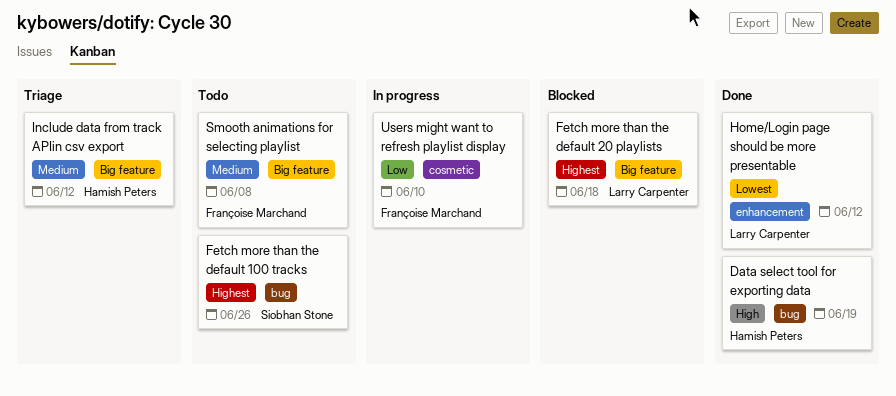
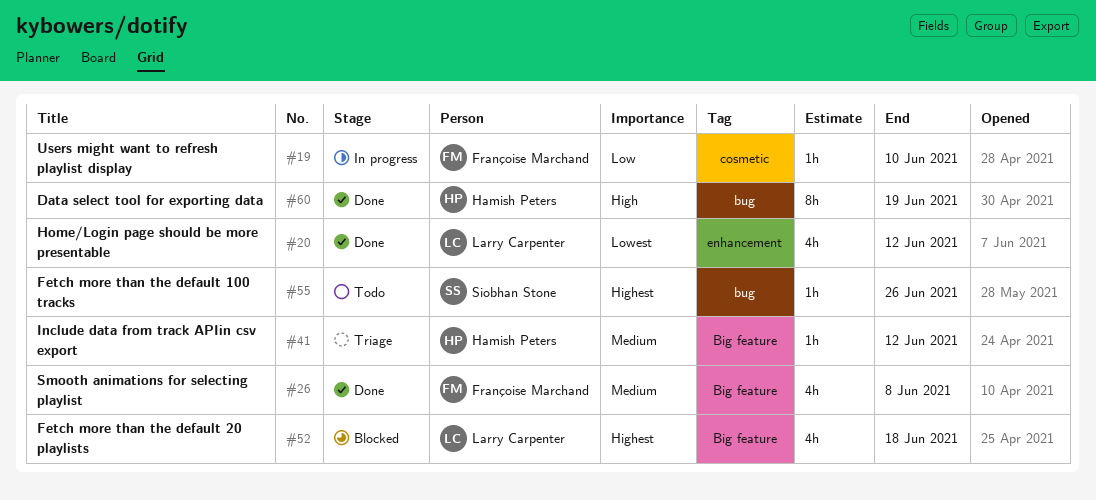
Smooth animations for selecting playlist, status: Todo -> Done

